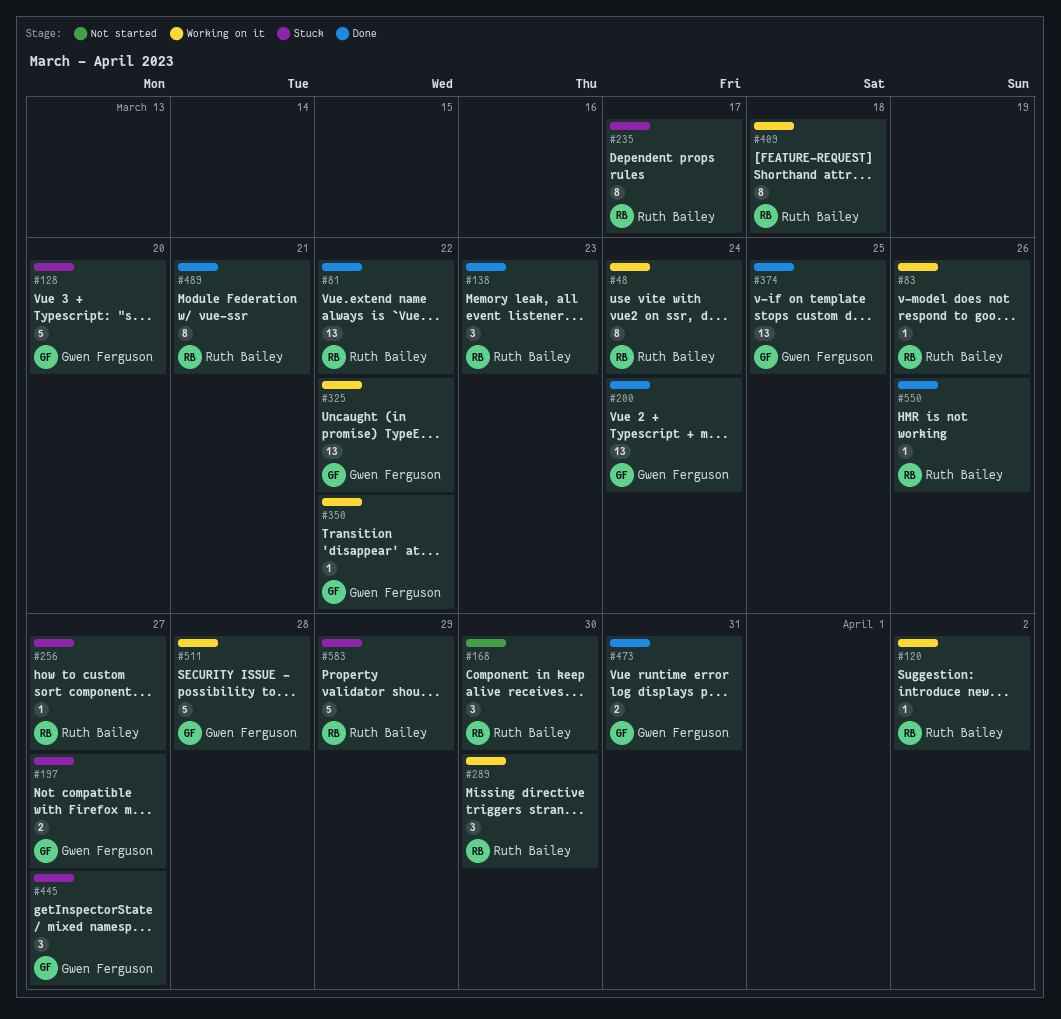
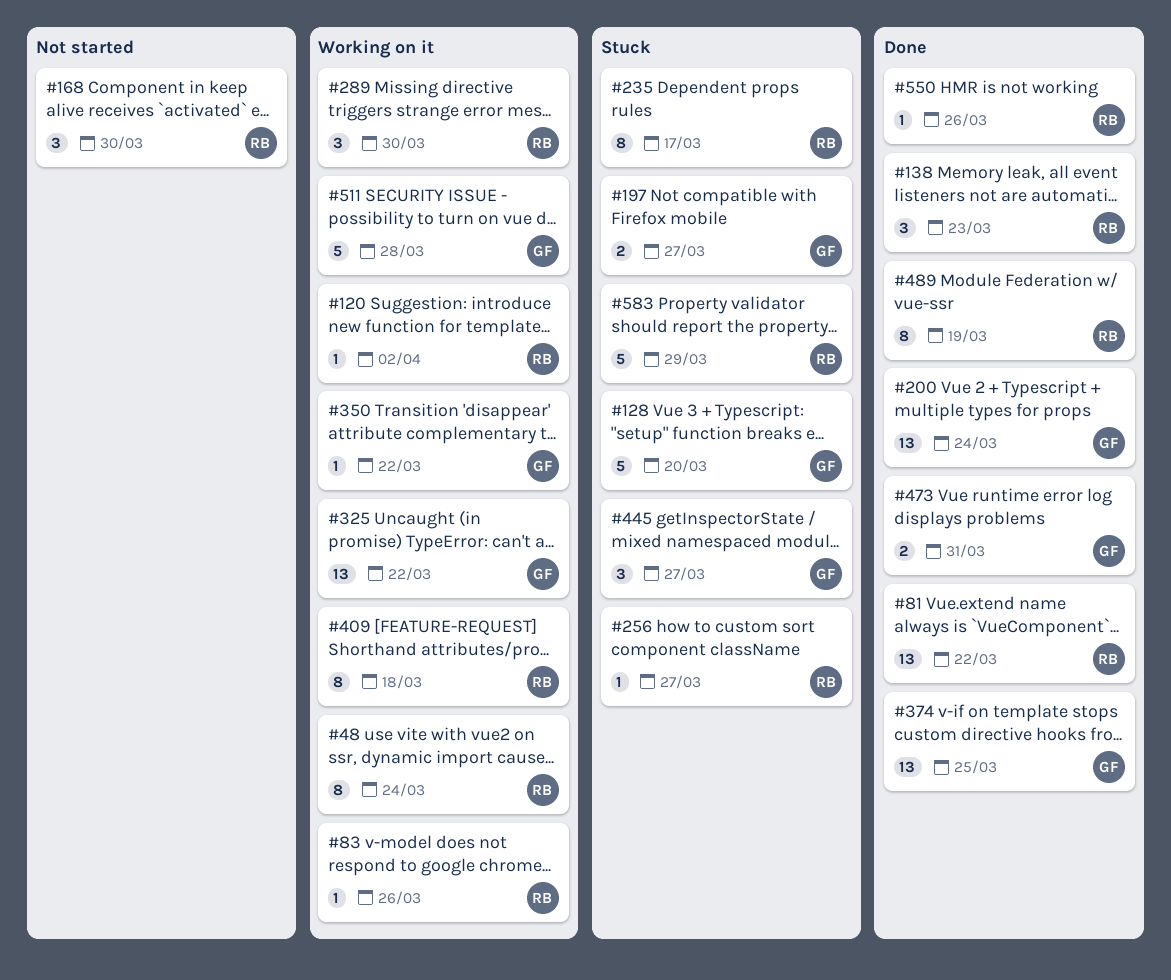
#489, due: Mar 21 -> Mar 19

